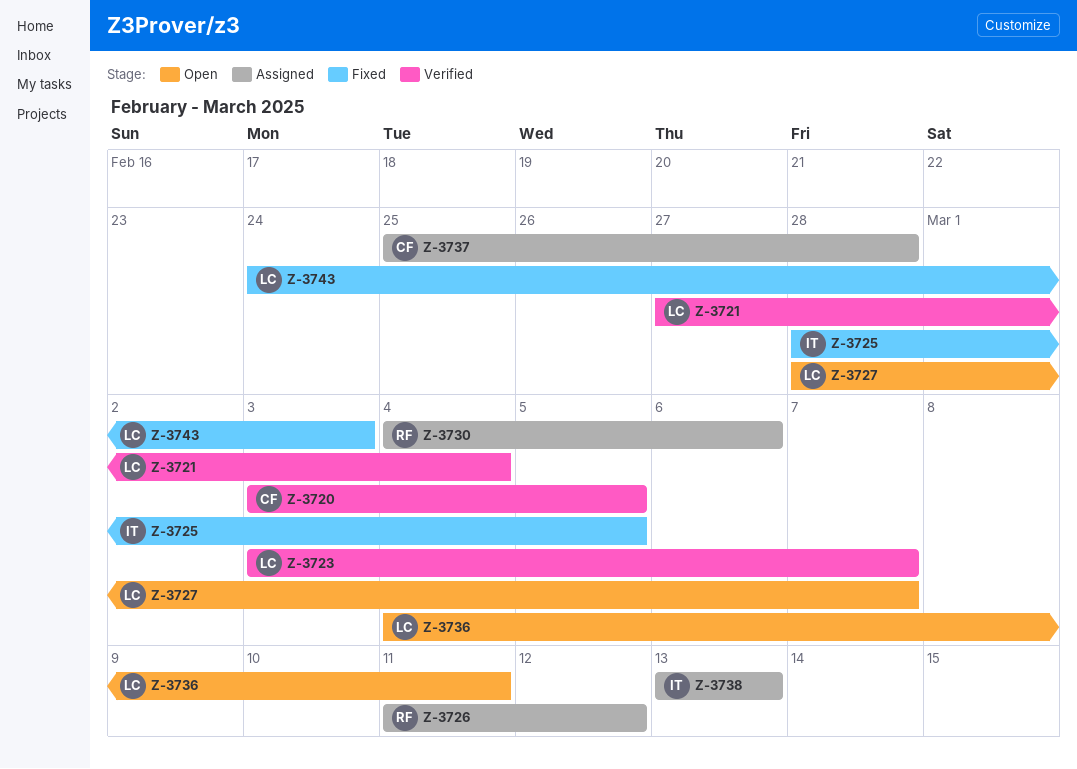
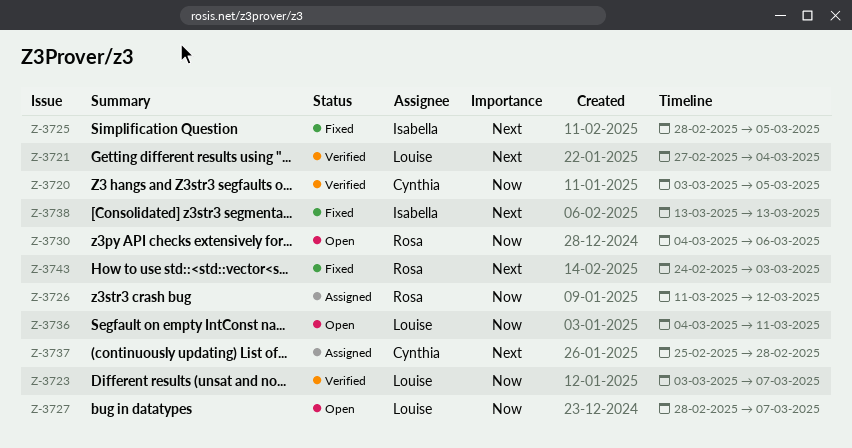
Z-3730, status: Assigned -> Open
Z-3738, status: Assigned -> Fixed
Z-3743, owner: Louise -> Rosa

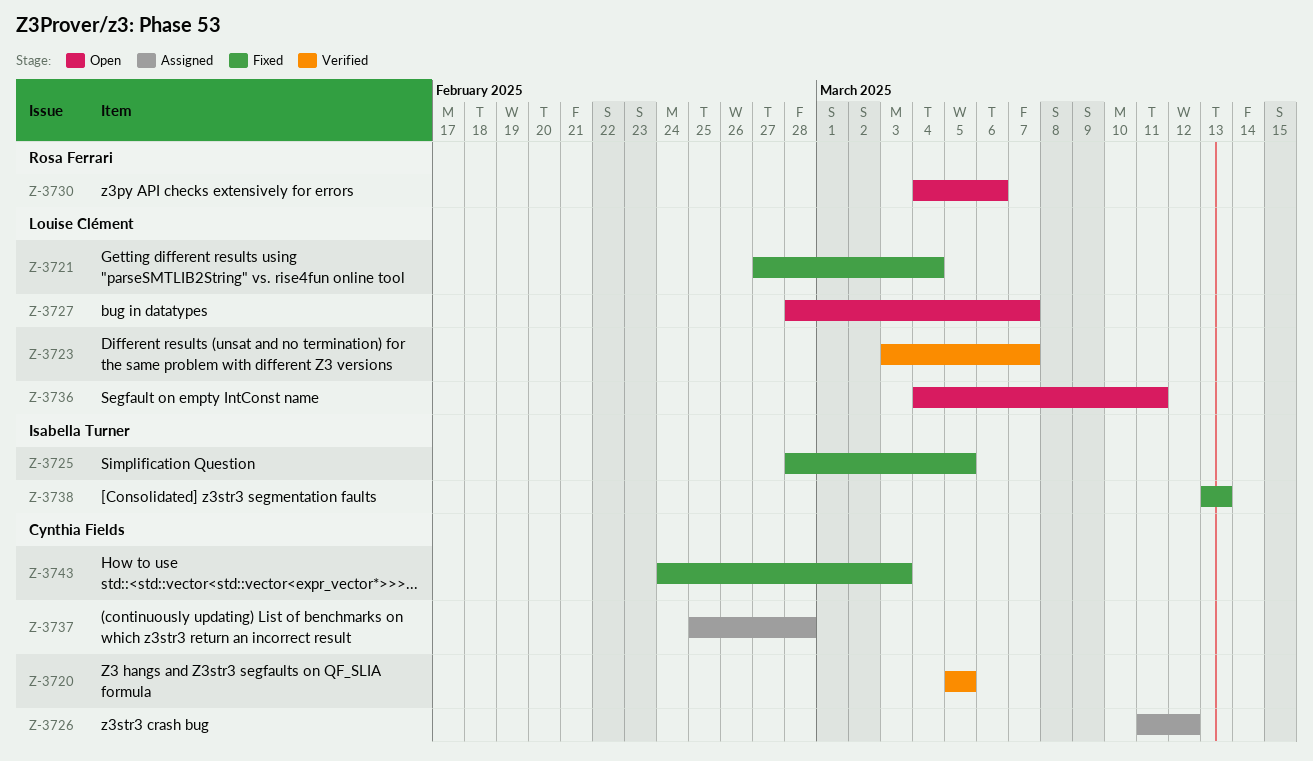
Z-3720, start: Mar 3 -> Mar 5
Z-3721, status: Verified -> Fixed
Z-3726, owner: Rosa Ferrari -> Cynthia Fields
Z-3743, owner: Rosa Ferrari -> Cynthia Fields

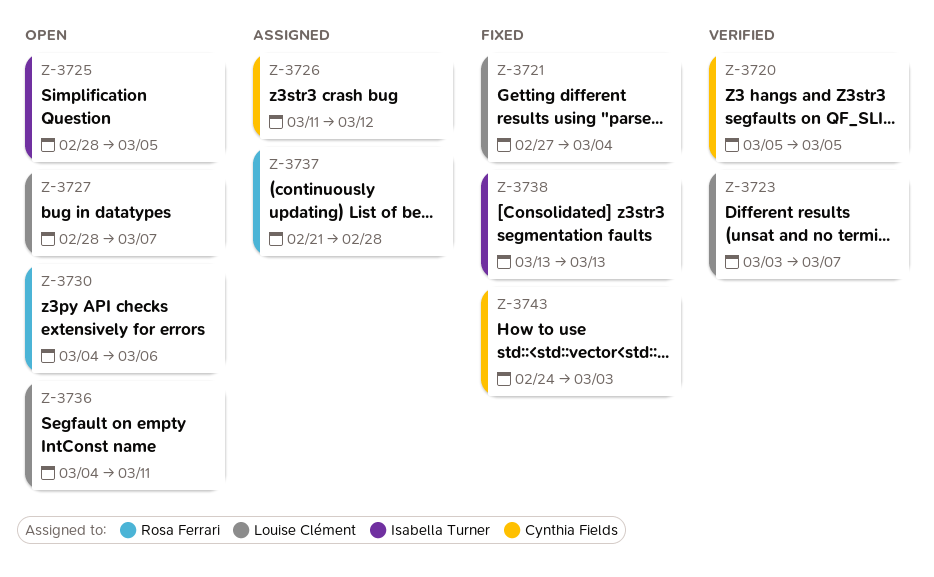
Z-3725, status: Fixed -> Open
Z-3737, owner: Cynthia Fields -> Rosa Ferrari
Z-3737, start: Feb 25 -> Feb 21

